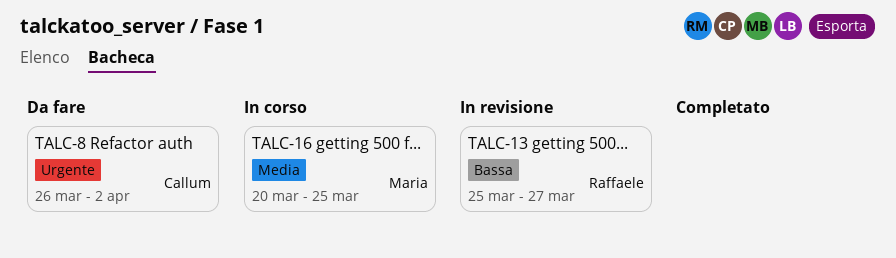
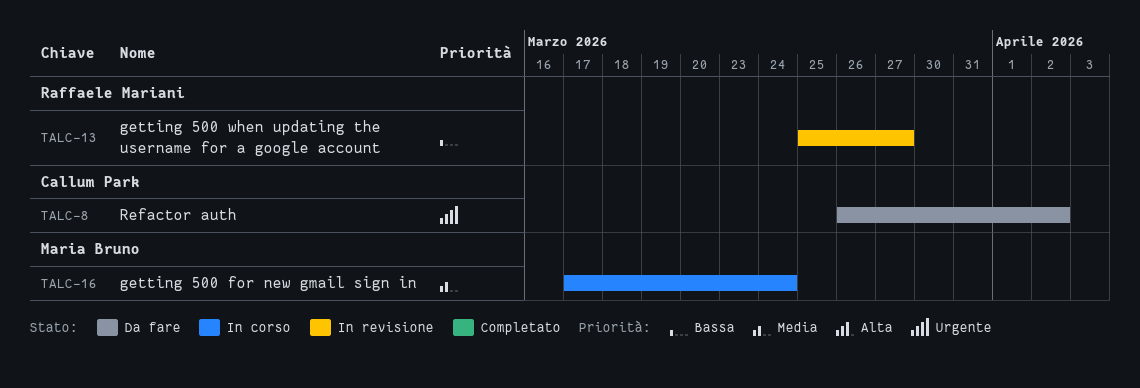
TALC-16, start: Mar 20 -> Mar 17
TALC-16, due: Mar 25 -> Mar 24

